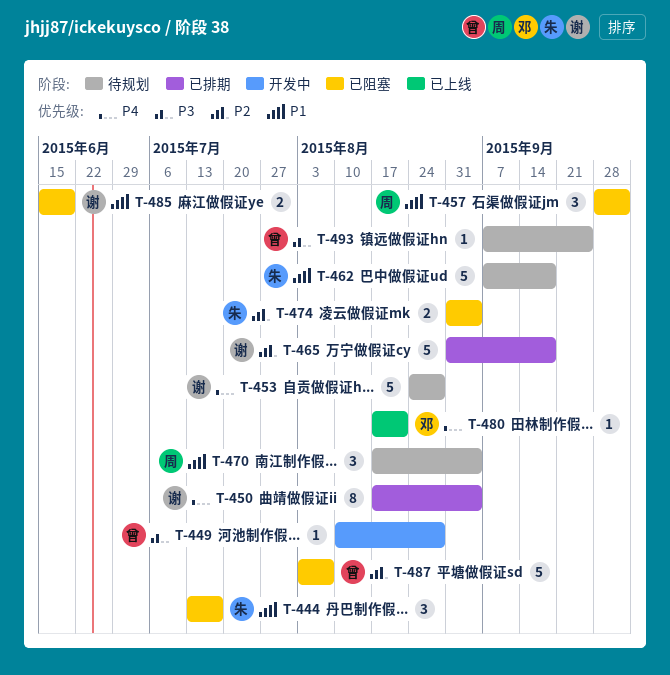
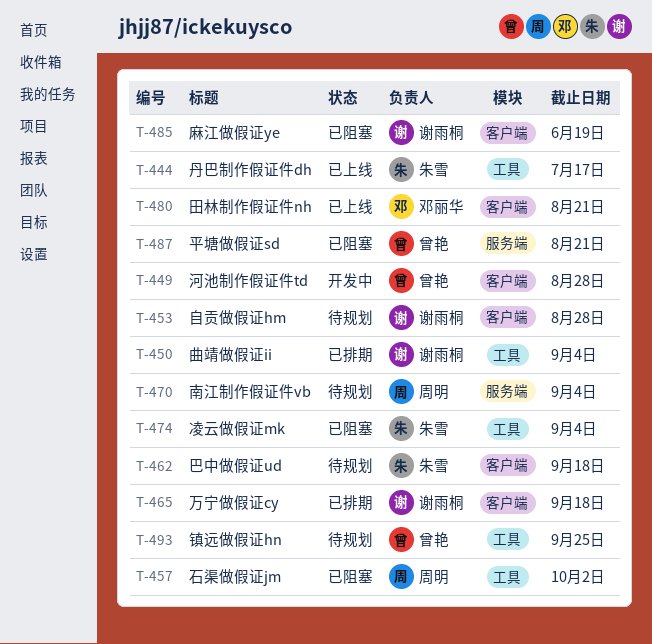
T-444, status: 已阻塞 -> 已上线
T-487, due: Aug 7 -> Aug 21

